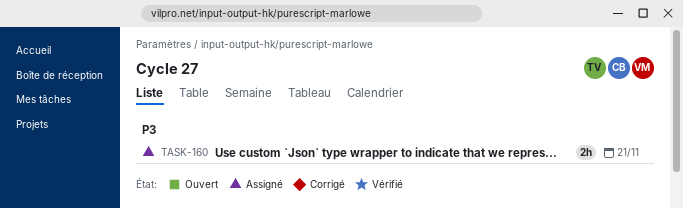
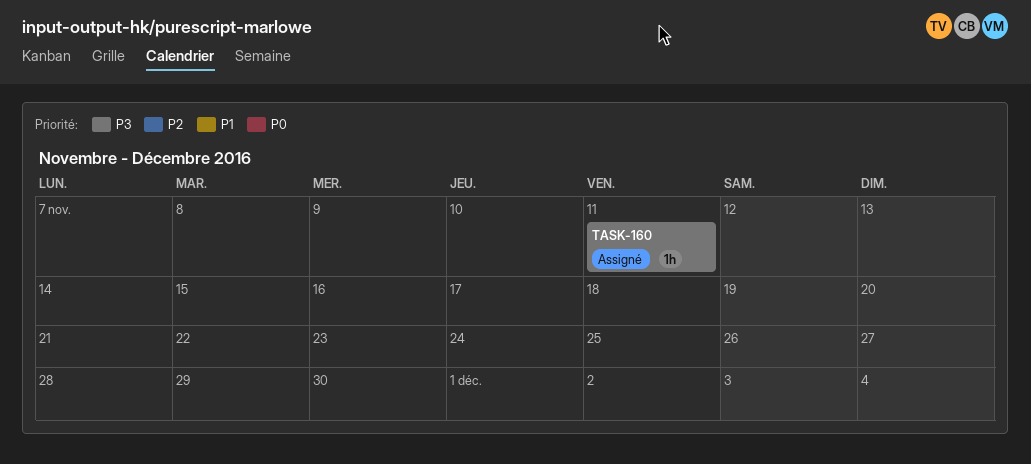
TASK-160, estimate: 2h -> 1h
TASK-160, due: Nov 21 -> Nov 11

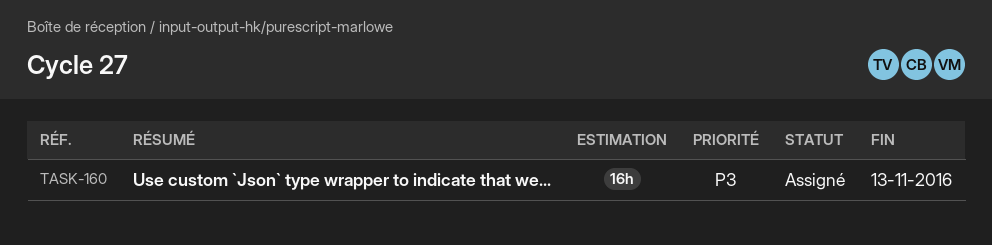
TASK-160, estimate: 1h -> 16h
TASK-160, due: Nov 11 -> Nov 13

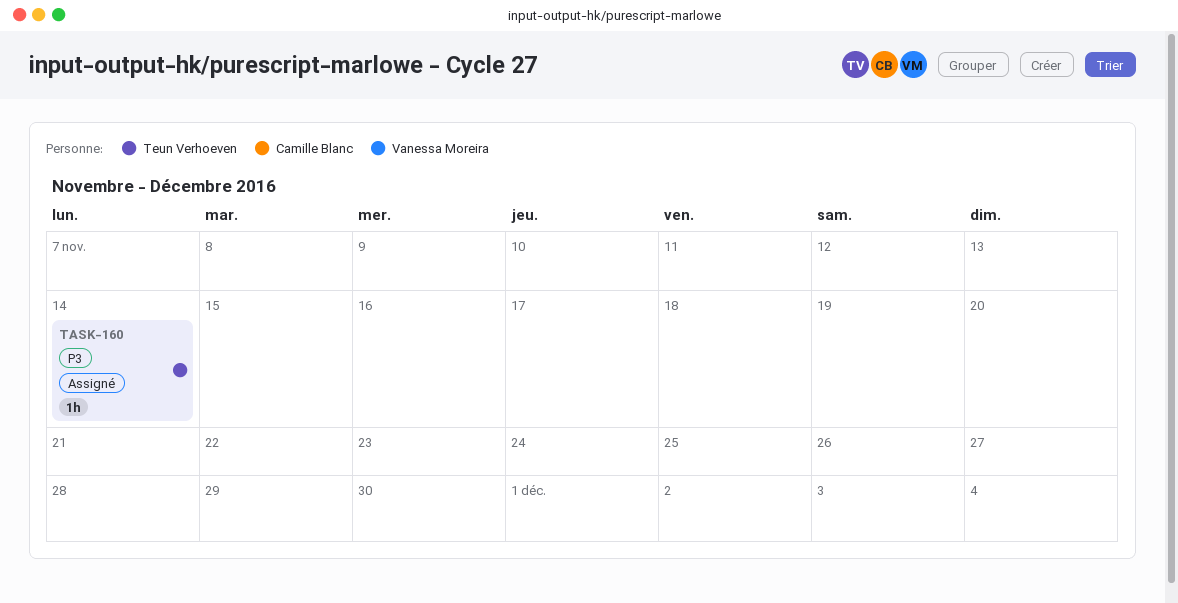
TASK-160, estimate: 16h -> 1h
TASK-160, due: Nov 13 -> Nov 14

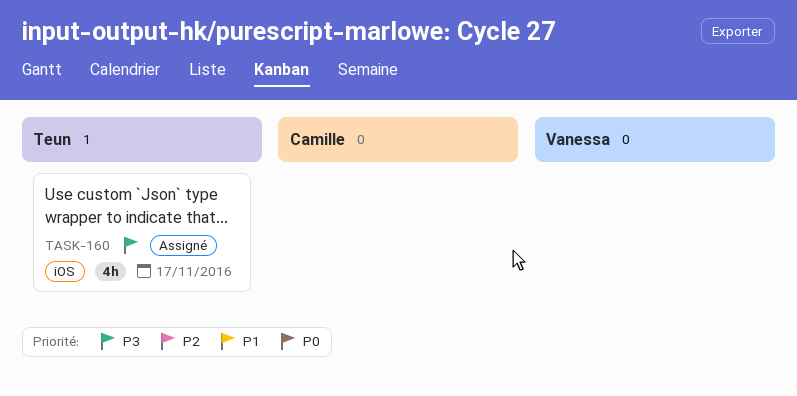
TASK-160, estimate: 1h -> 4h
TASK-160, due: Nov 14 -> Nov 17

